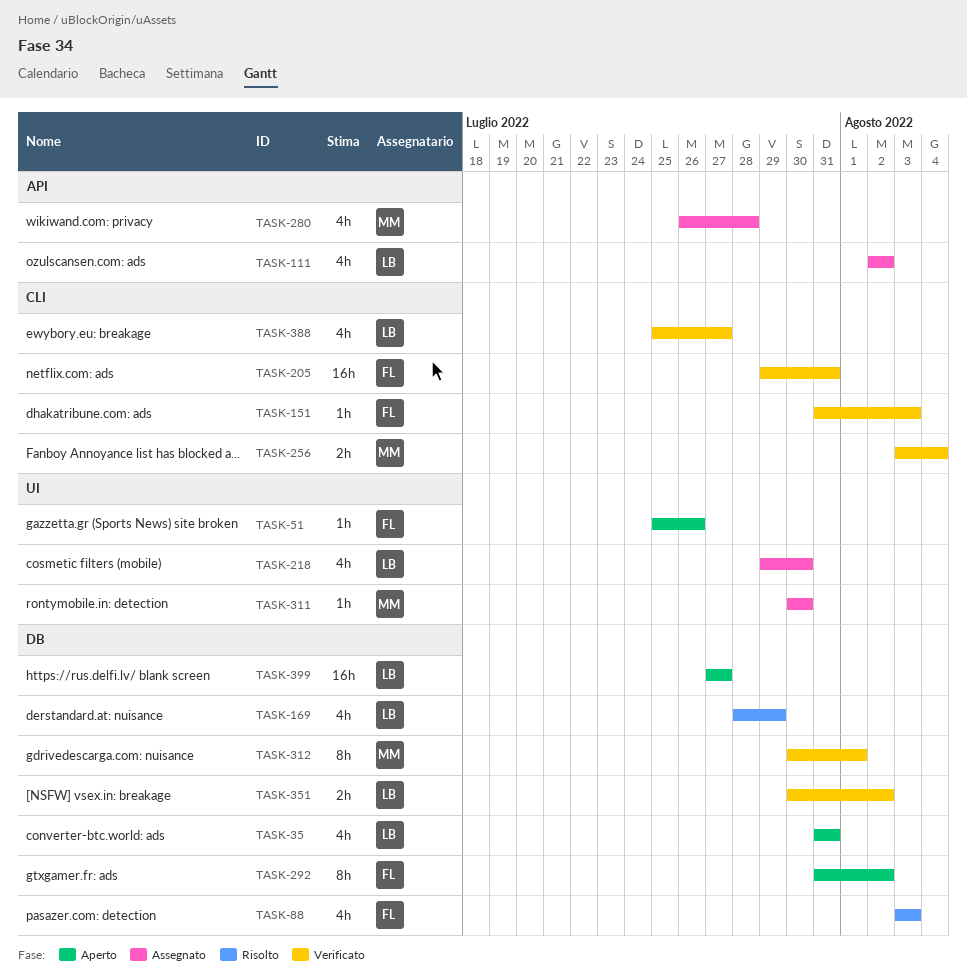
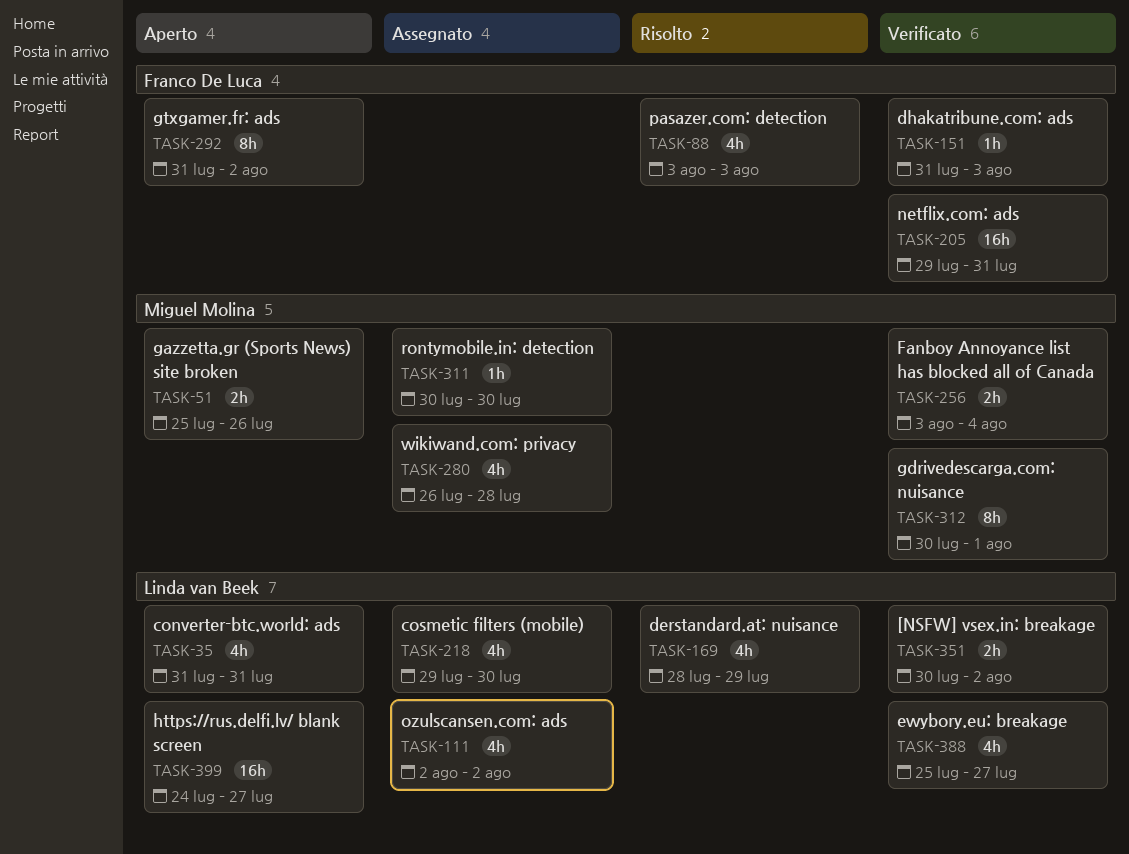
TASK-51, owner: Franco De Luca -> Miguel Molina
TASK-51, estimate: 1h -> 2h
TASK-399, start: Jul 27 -> Jul 24

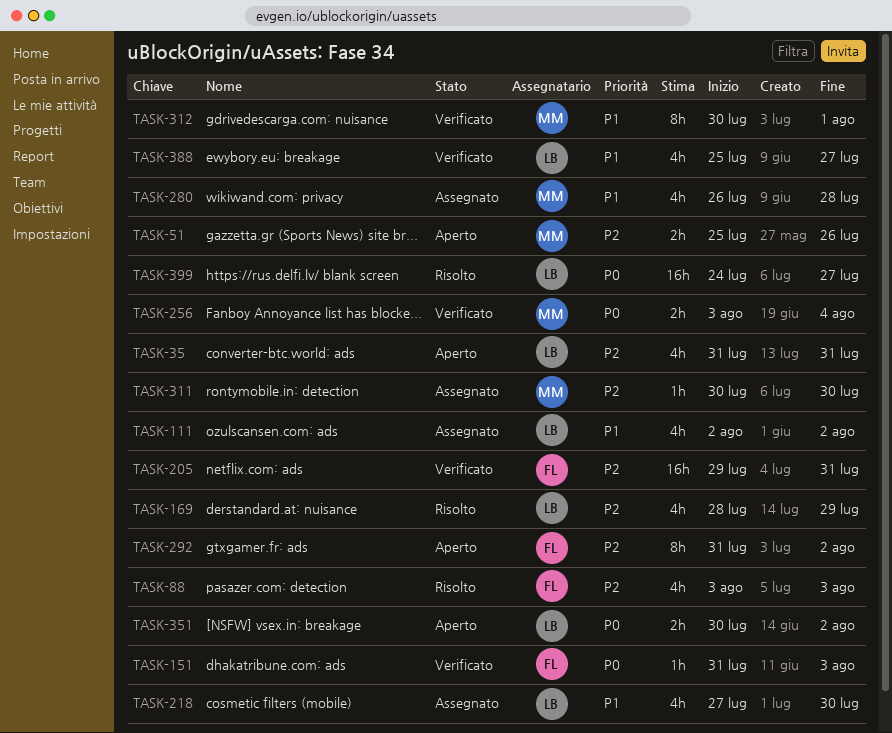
TASK-218, start: Jul 29 -> Jul 27
TASK-351, status: Verificato -> Aperto
TASK-399, status: Aperto -> Risolto

